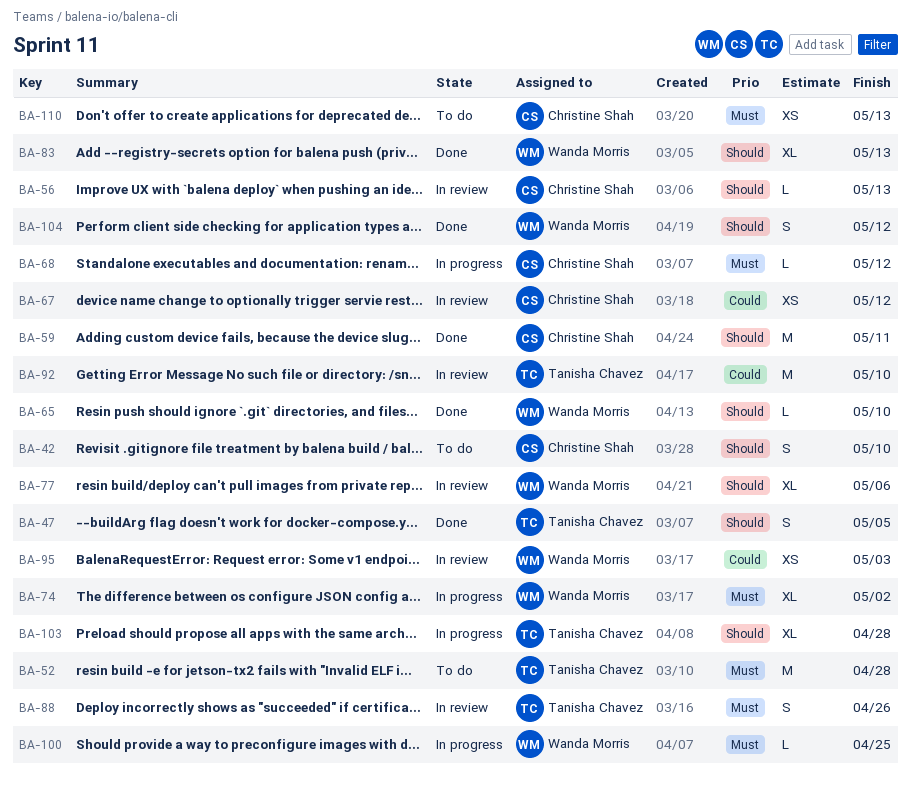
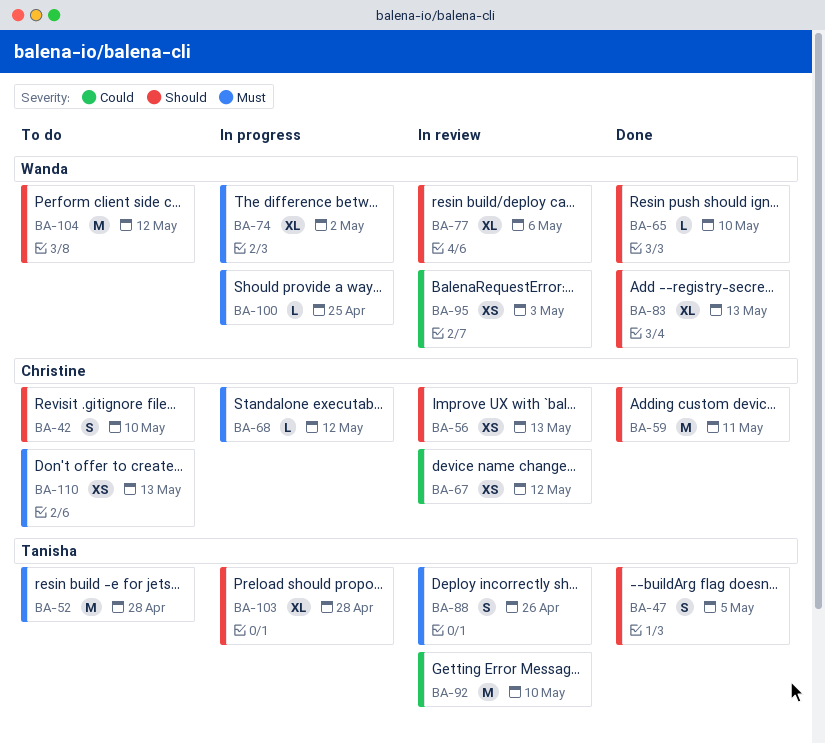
BA-56, estimate: L -> XS
BA-104, status: Done -> To do
BA-104, estimate: S -> M

